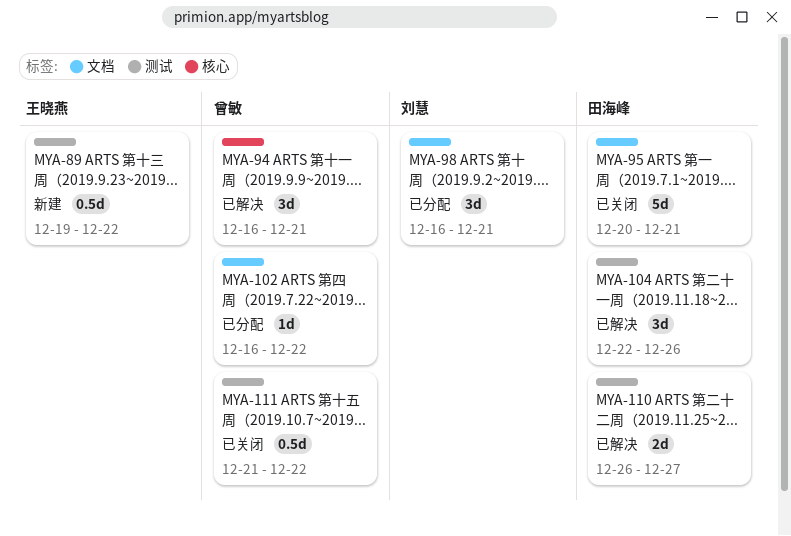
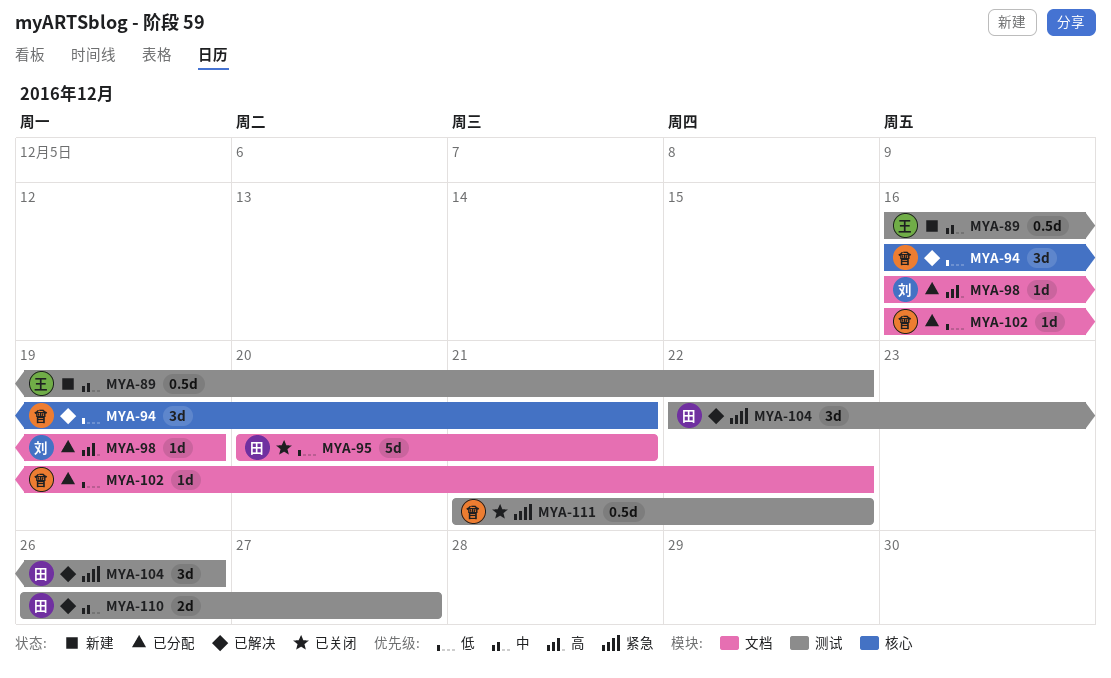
MYA-89, start: Dec 19 -> Dec 16
MYA-98, estimate: 3d -> 1d
MYA-98, due: Dec 21 -> Dec 19

